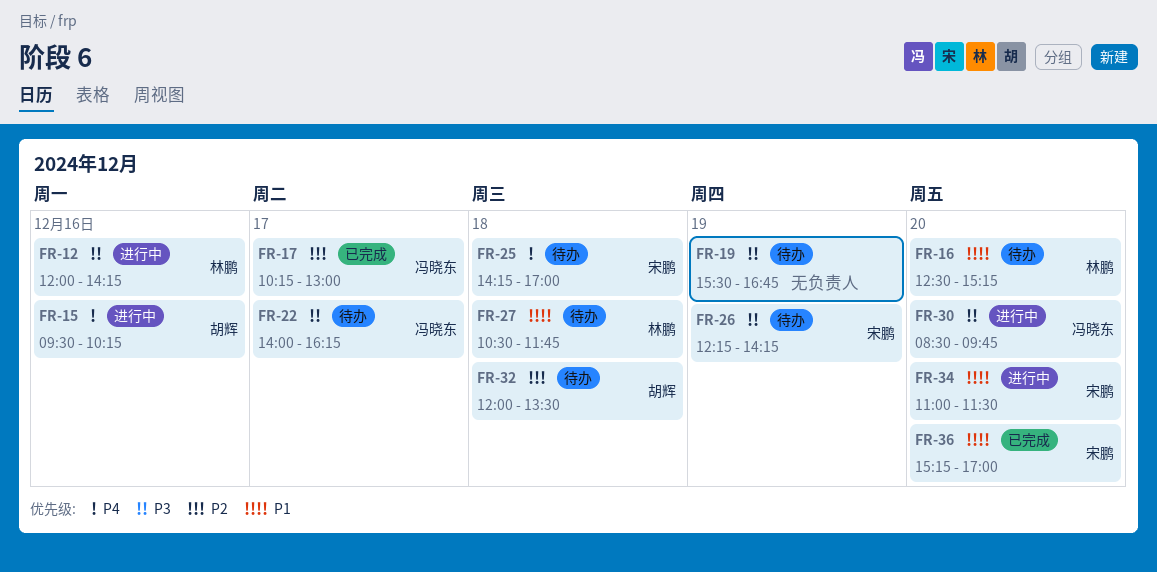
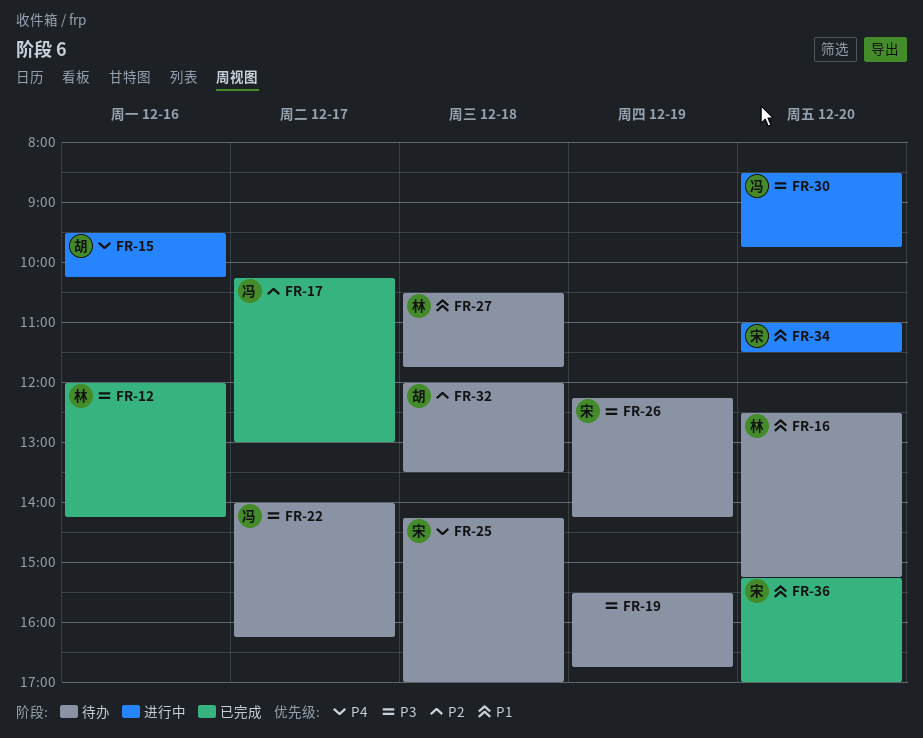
FR-12, status: 进行中 -> 已完成

